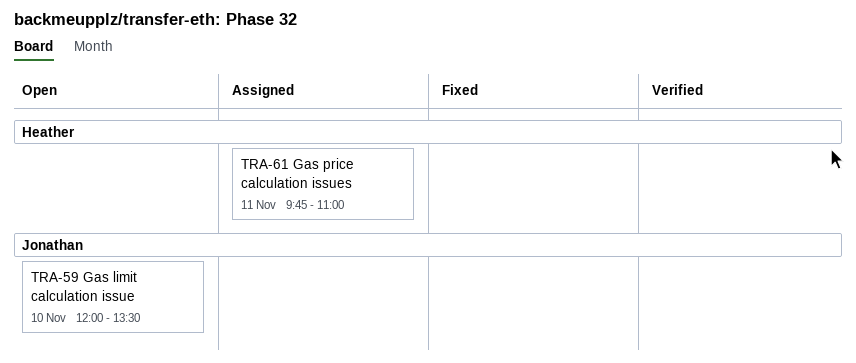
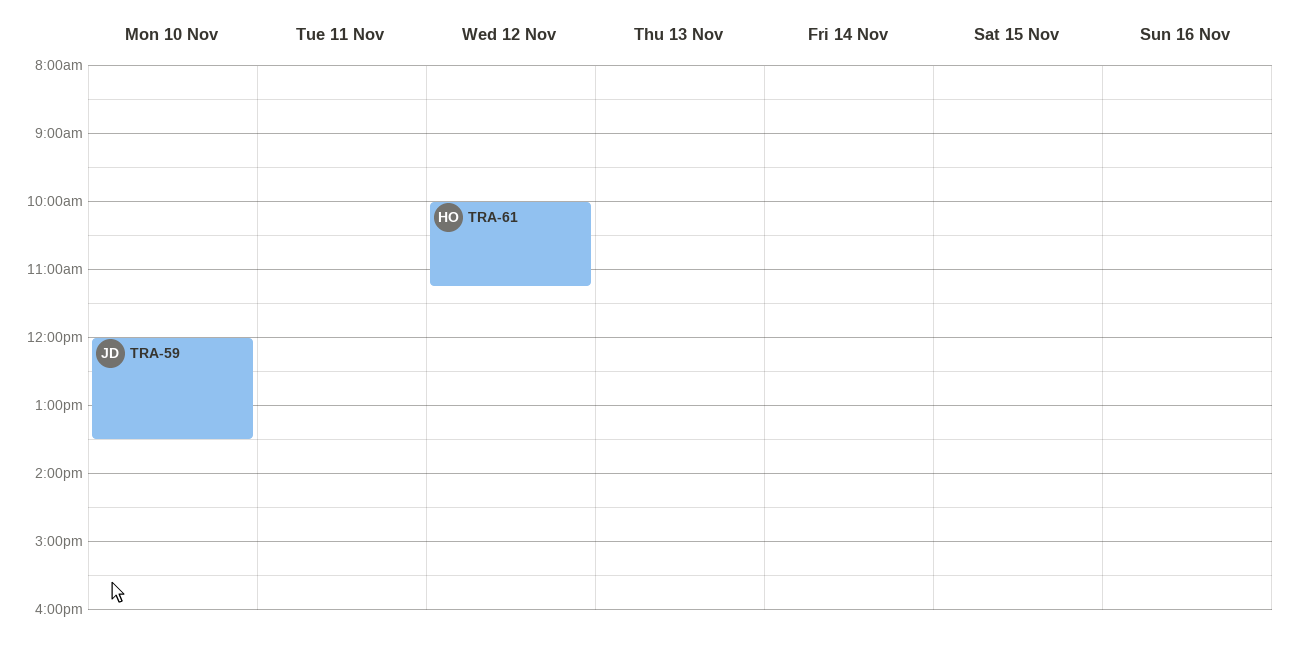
TRA-61, day: Nov 11 -> Nov 12
TRA-61, begins: 09:45 -> 10:00
TRA-61, ends: 11:00 -> 11:15

